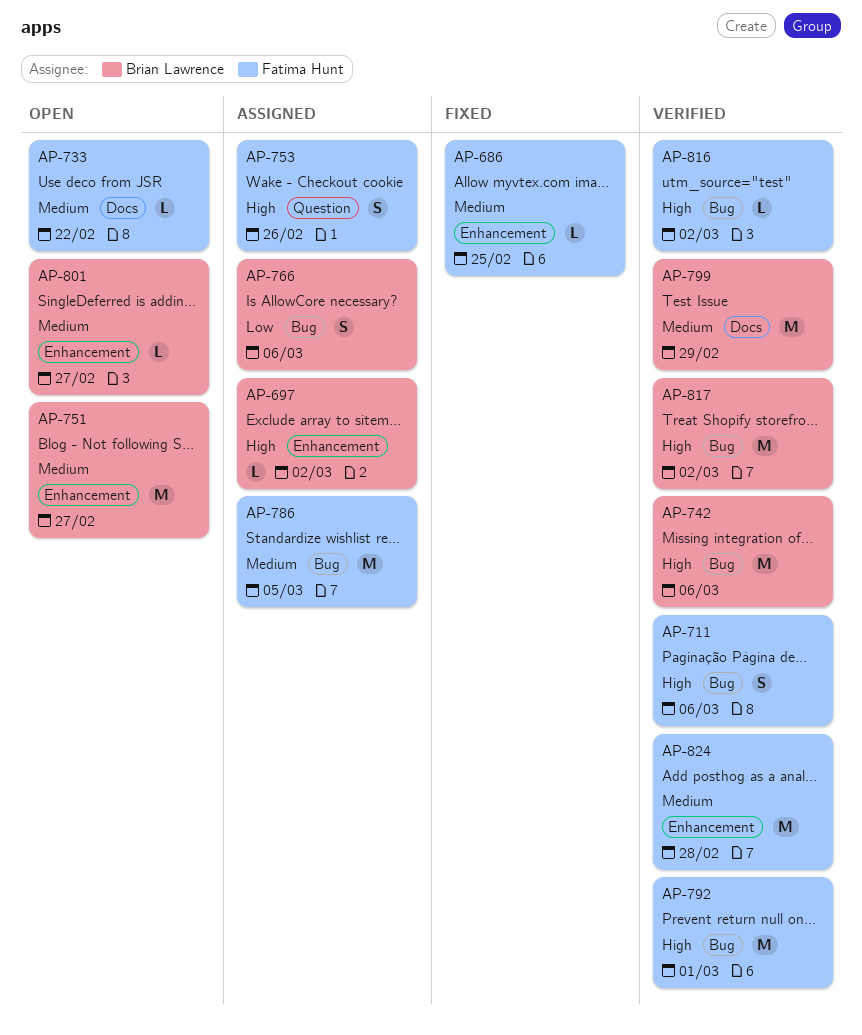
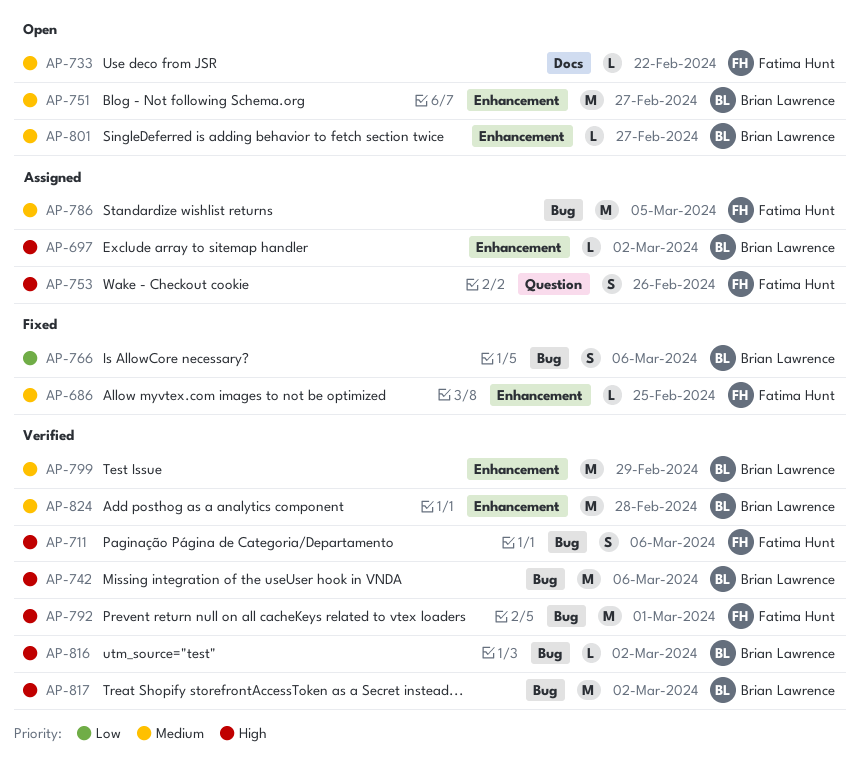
AP-766, status: Assigned -> Fixed
AP-799, label: Docs -> Enhancement
AP-816, owner: Fatima Hunt -> Brian Lawrence
AP-824, owner: Fatima Hunt -> Brian Lawrence

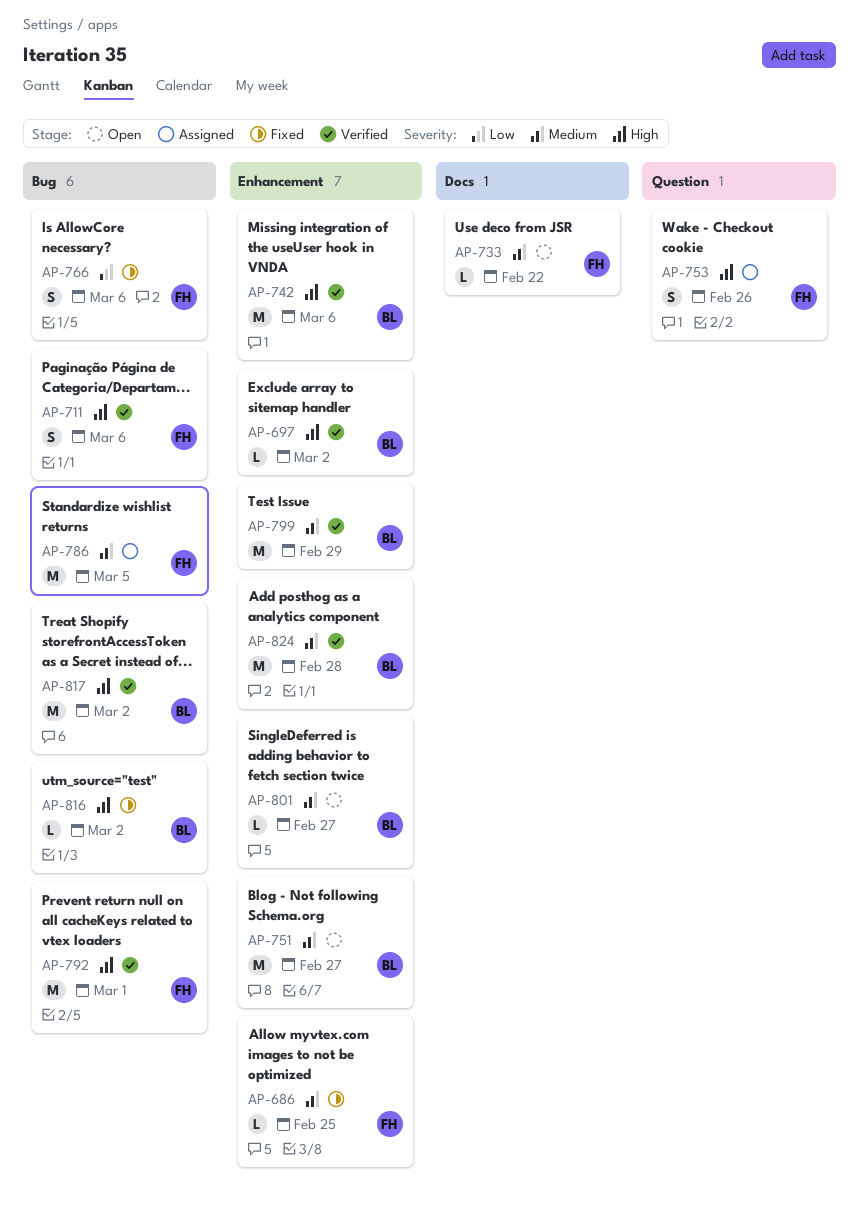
AP-697, status: Assigned -> Verified
AP-742, label: Bug -> Enhancement
AP-766, owner: Brian Lawrence -> Fatima Hunt
AP-816, status: Verified -> Fixed

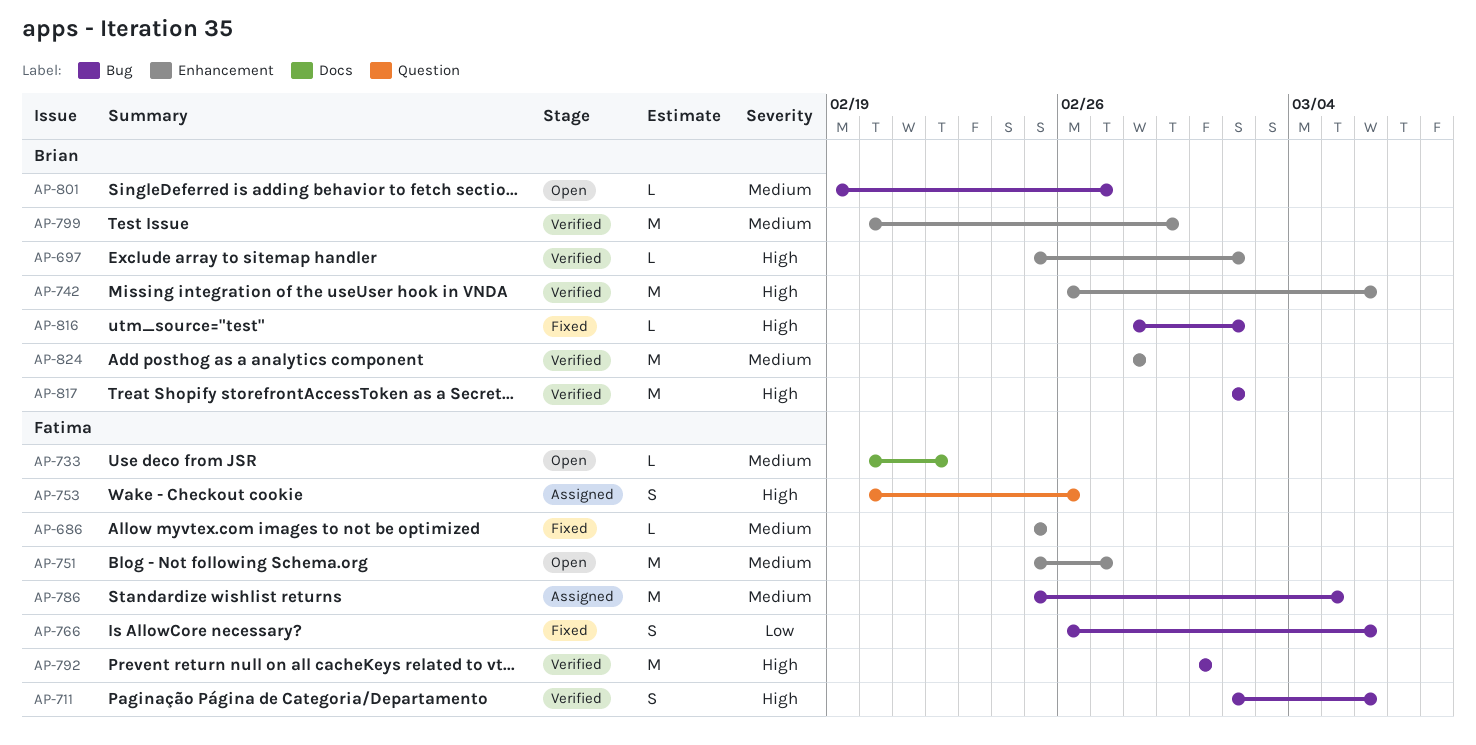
AP-751, owner: Brian -> Fatima
AP-801, label: Enhancement -> Bug

